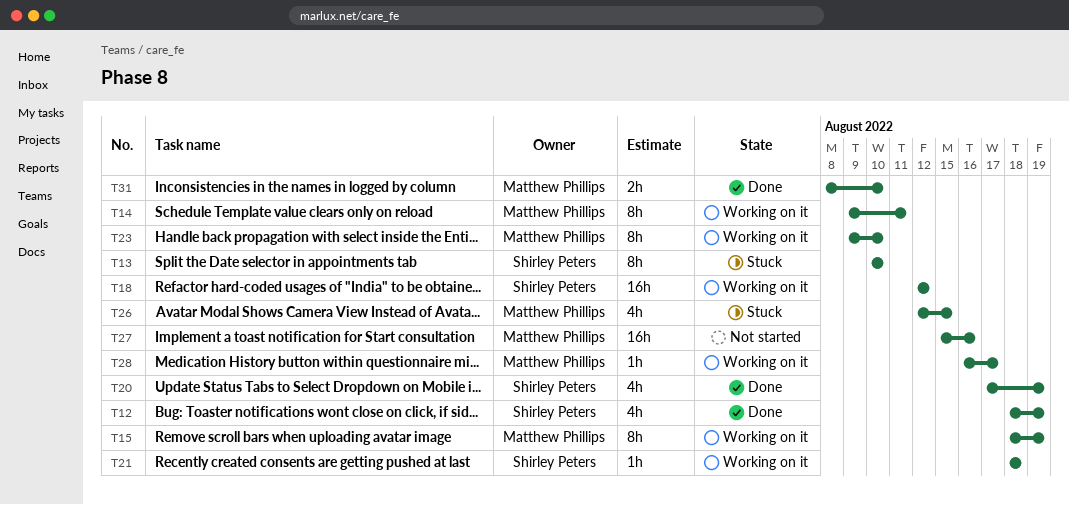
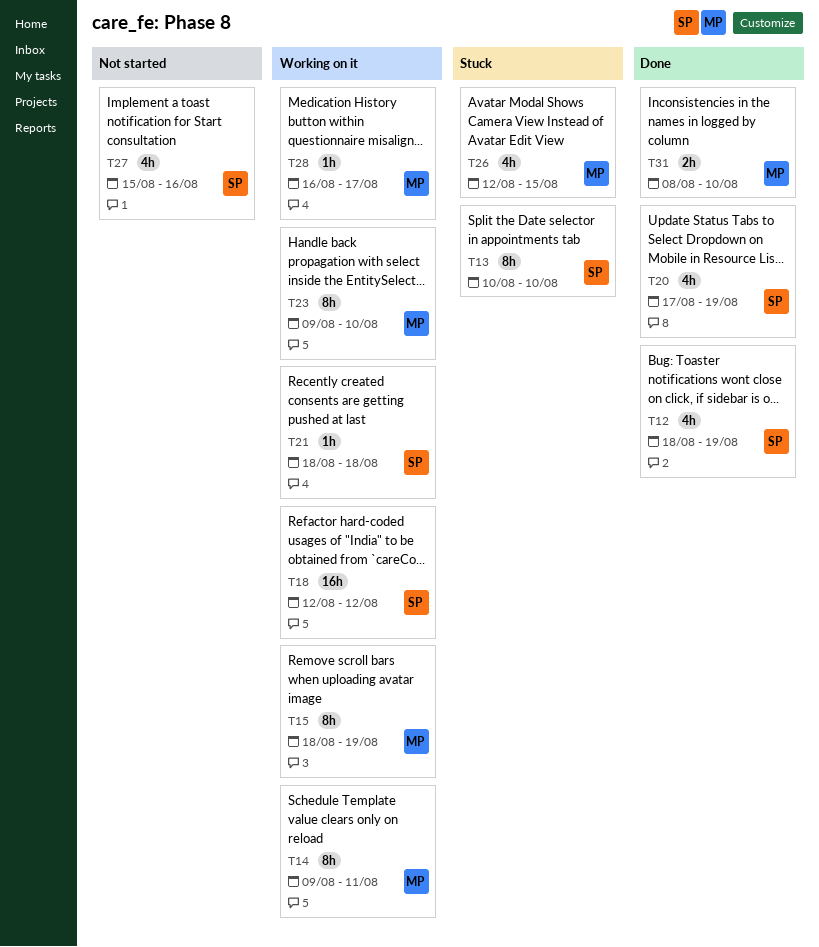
T27, owner: Matthew Phillips -> Shirley Peters
T27, estimate: 16h -> 4h

